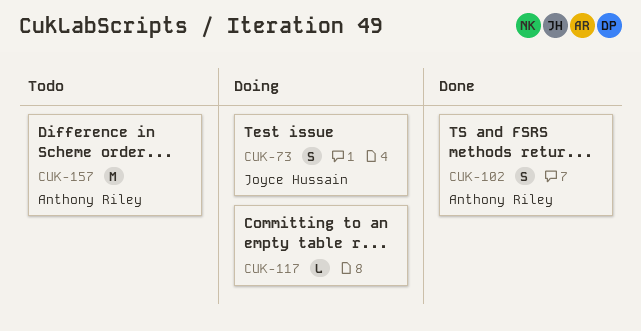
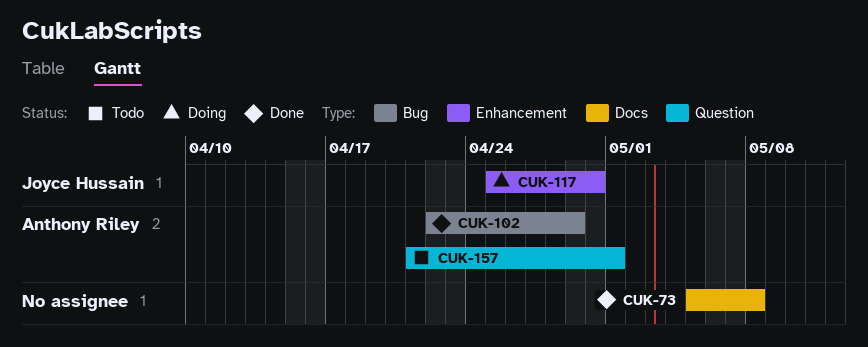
CUK-73, status: Doing -> Done
CUK-73, owner: Joyce Hussain -> none
CUK-117, owner: none -> Joyce Hussain

